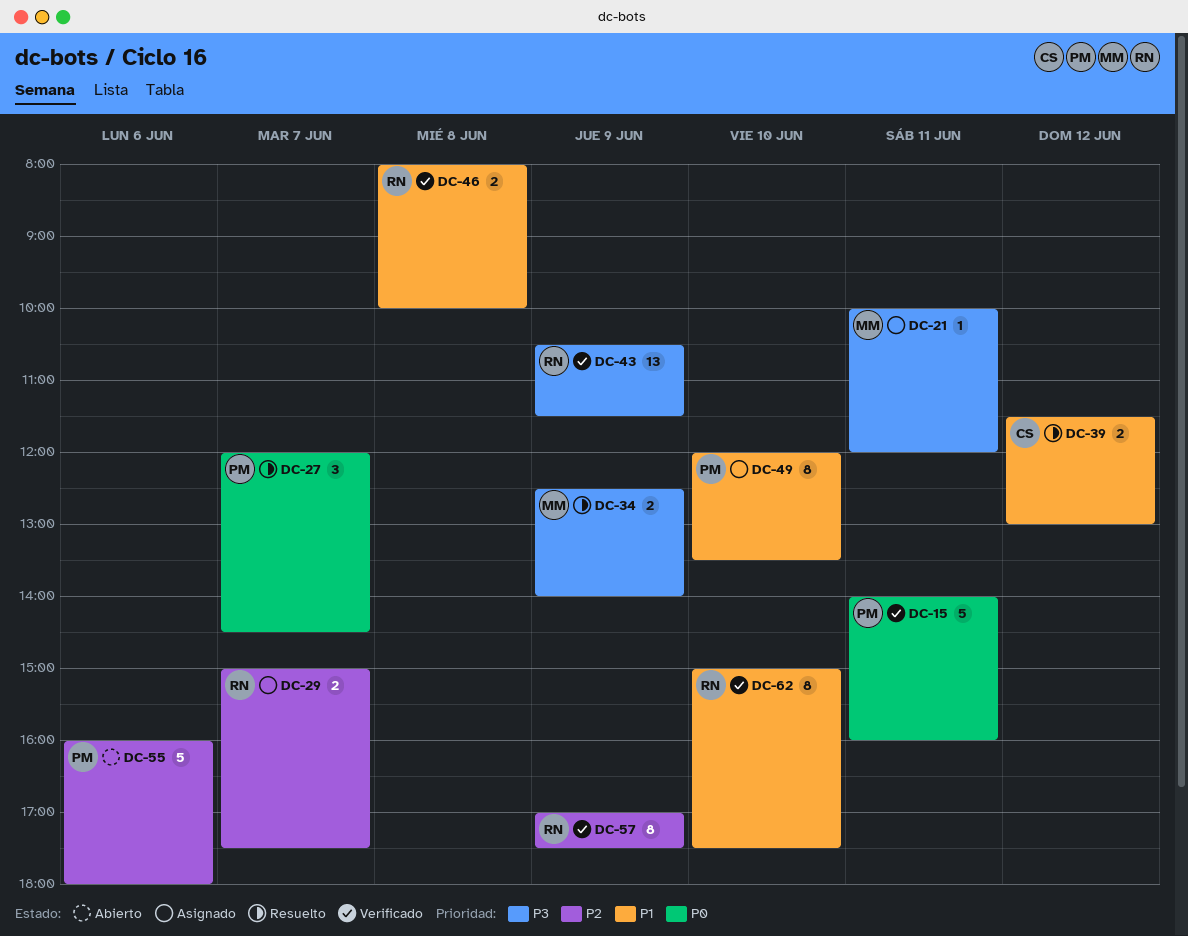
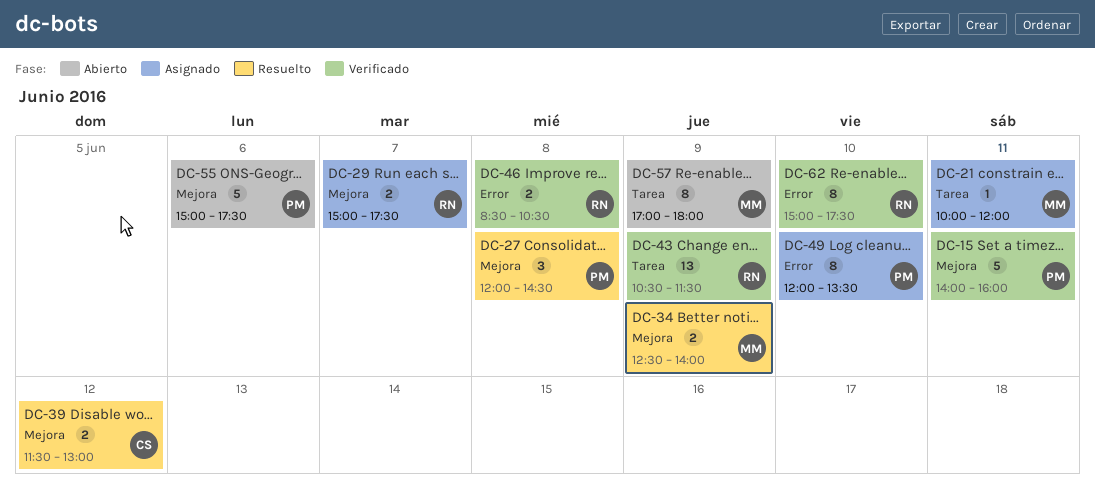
DC-27, day: Jun 7 -> Jun 8
DC-46, begins: 08:00 -> 08:30
DC-46, ends: 10:00 -> 10:30
DC-55, begins: 16:00 -> 15:00
DC-55, ends: 18:00 -> 17:30
DC-57, status: Verificado -> Abierto
DC-57, owner: RN -> MM
DC-57, ends: 17:30 -> 18:00

